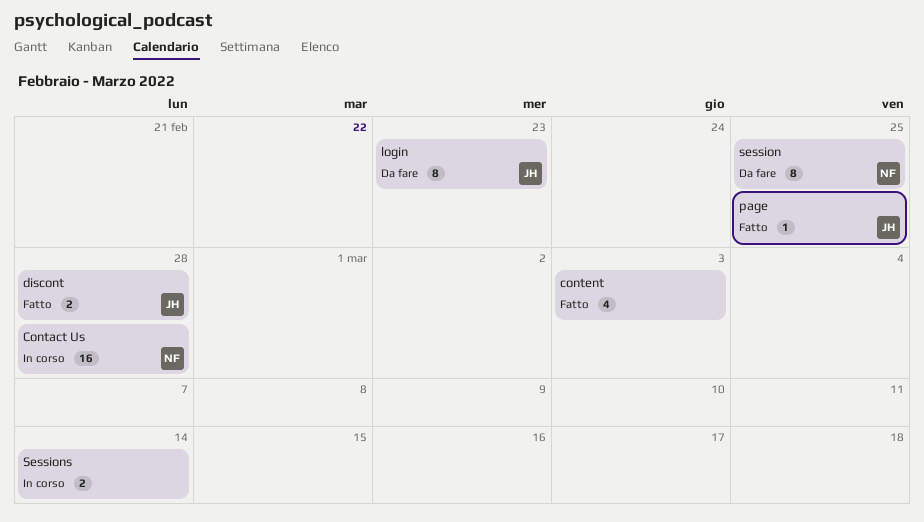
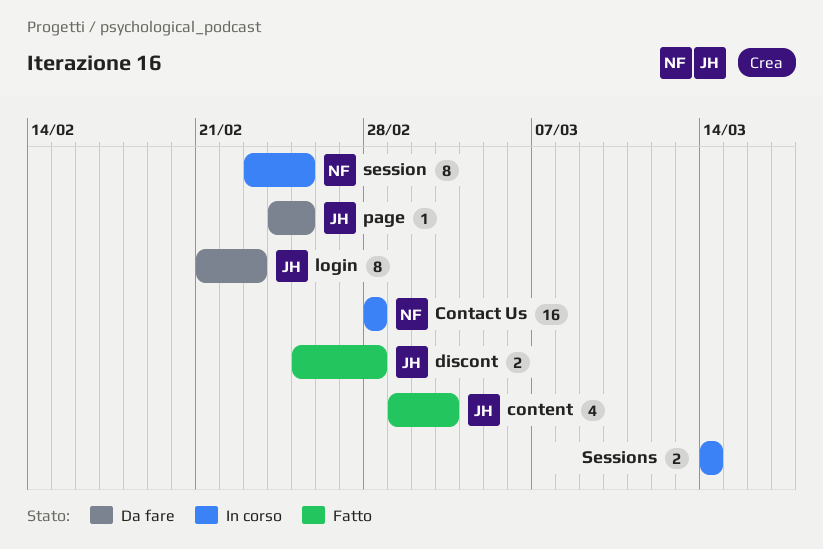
content, owner: none -> JH
page, status: Fatto -> Da fare
session, status: Da fare -> In corso

